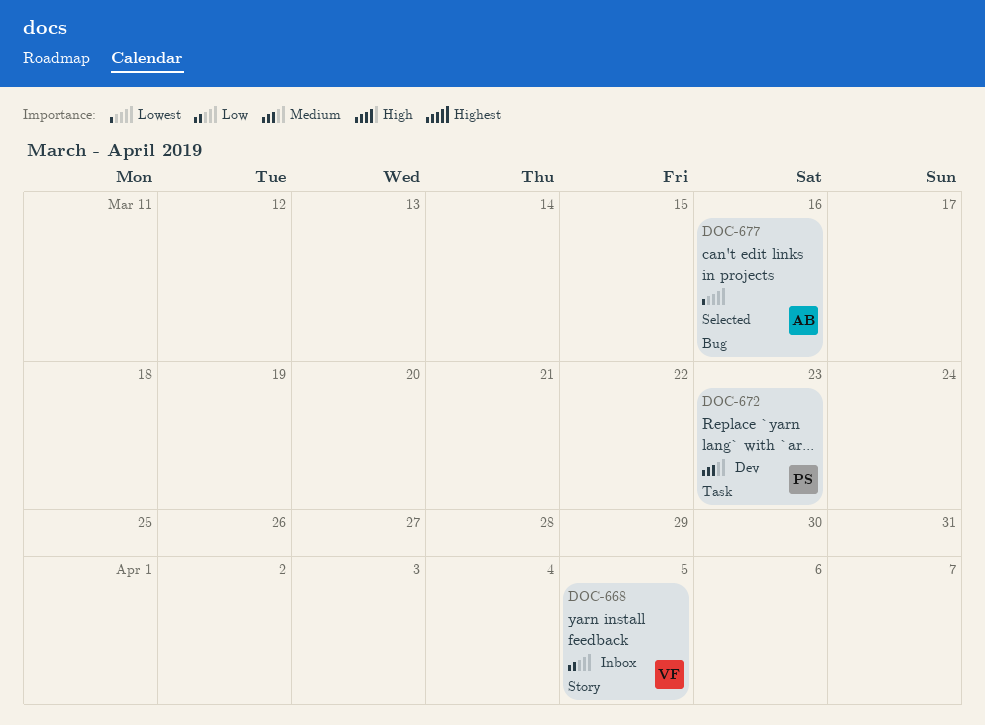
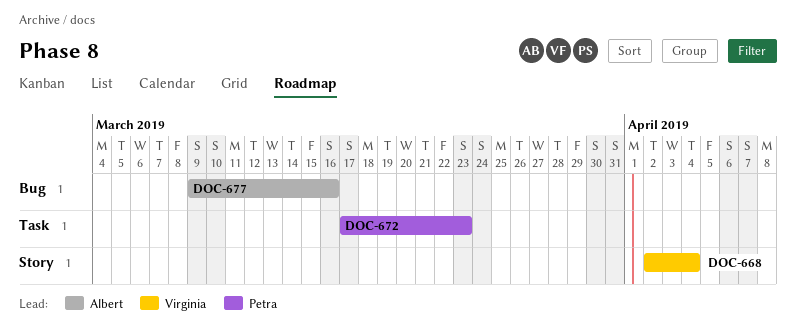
DOC-668, due: Apr 5 -> Apr 4

